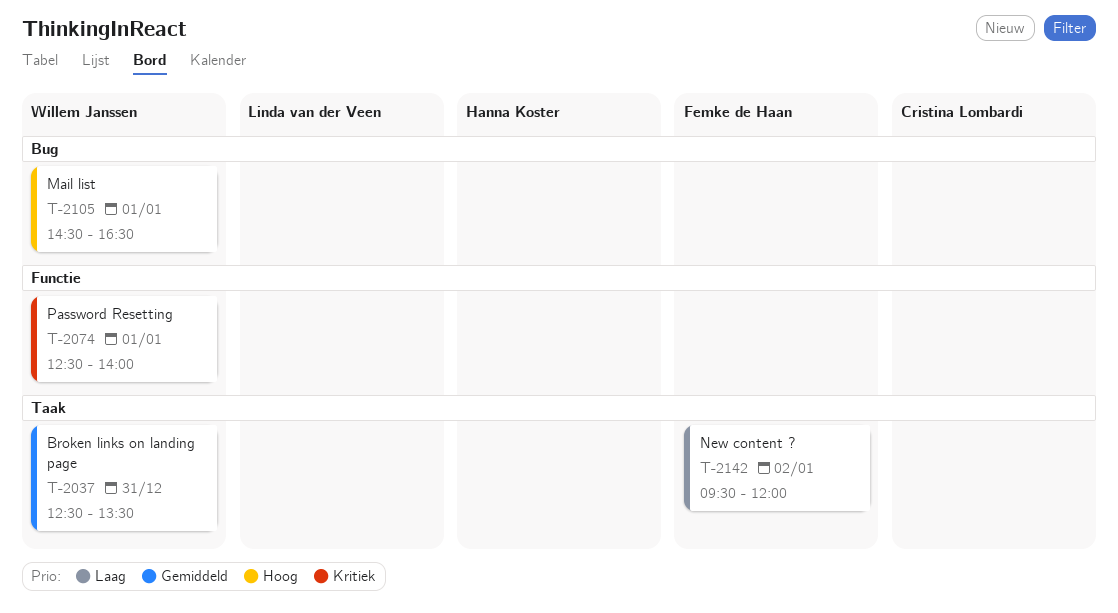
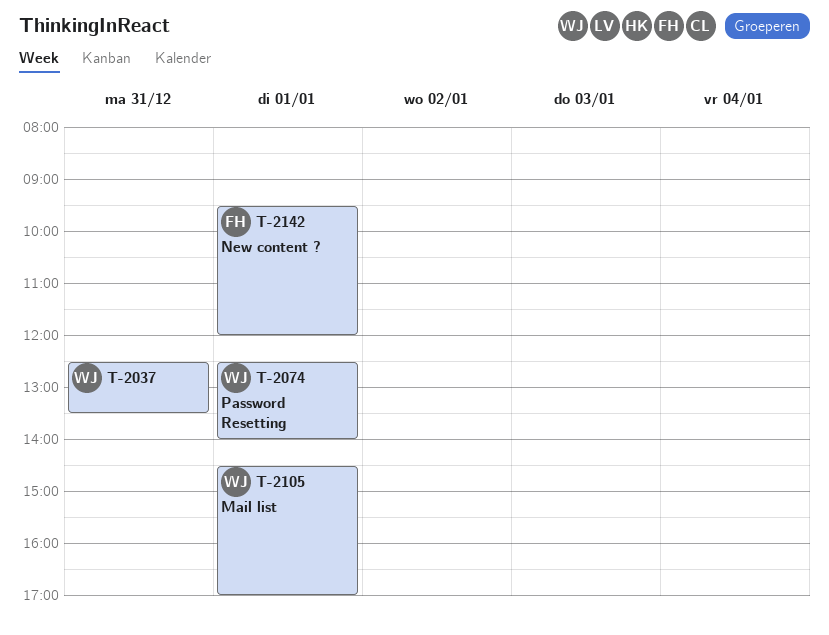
T-2105, ends: 16:30 -> 17:00
T-2142, day: Jan 2 -> Jan 1

